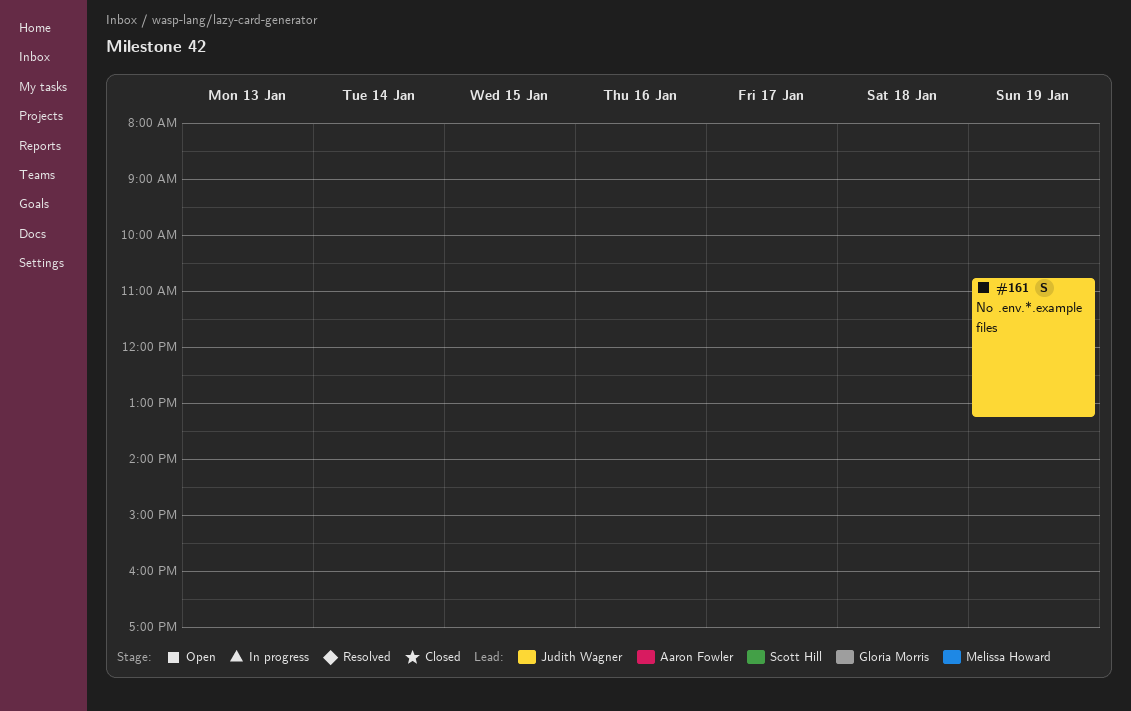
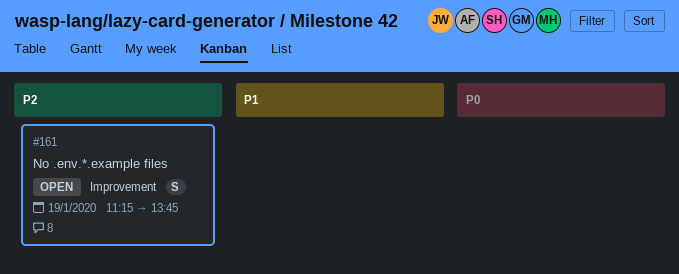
#161, begins: 10:45 -> 11:15
#161, ends: 13:15 -> 13:45

